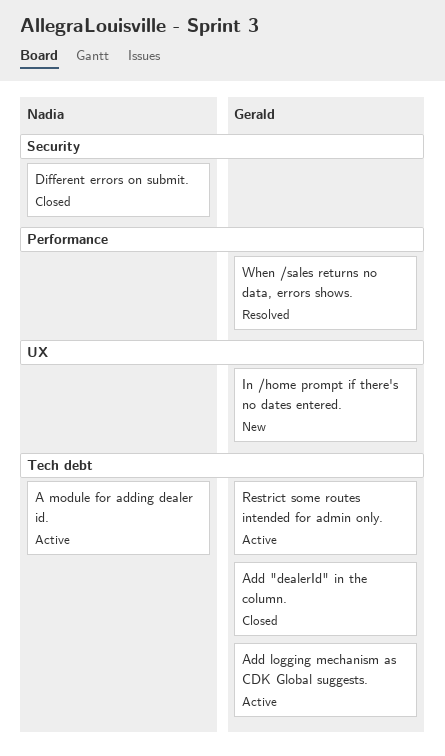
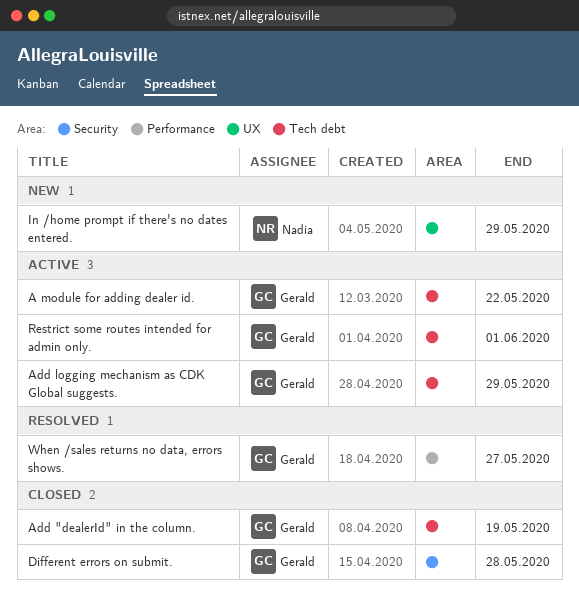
A module for adding dealer id., owner: Nadia -> Gerald
Different errors on submit., owner: Nadia -> Gerald
In /home prompt if there's no dates entered., owner: Gerald -> Nadia

